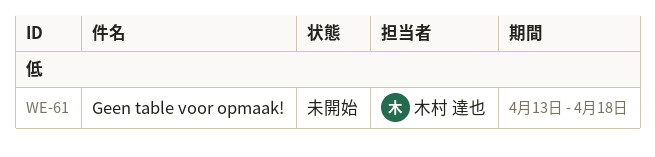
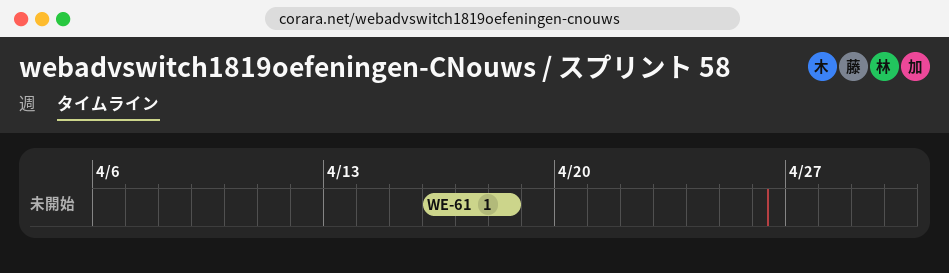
WE-61, start: Apr 13 -> Apr 16

